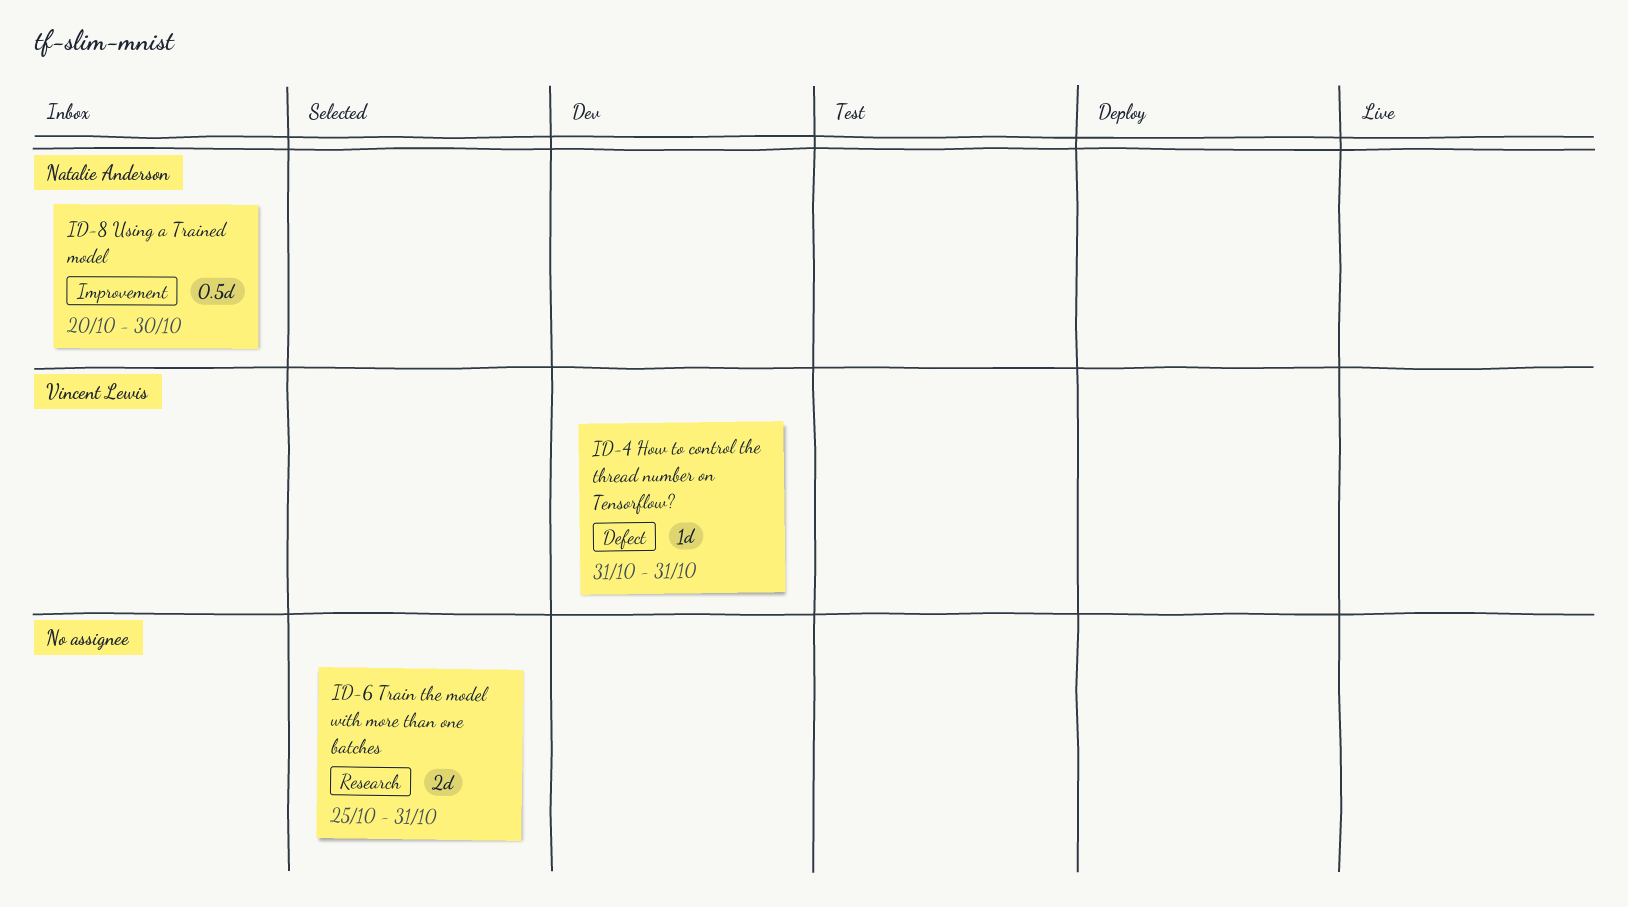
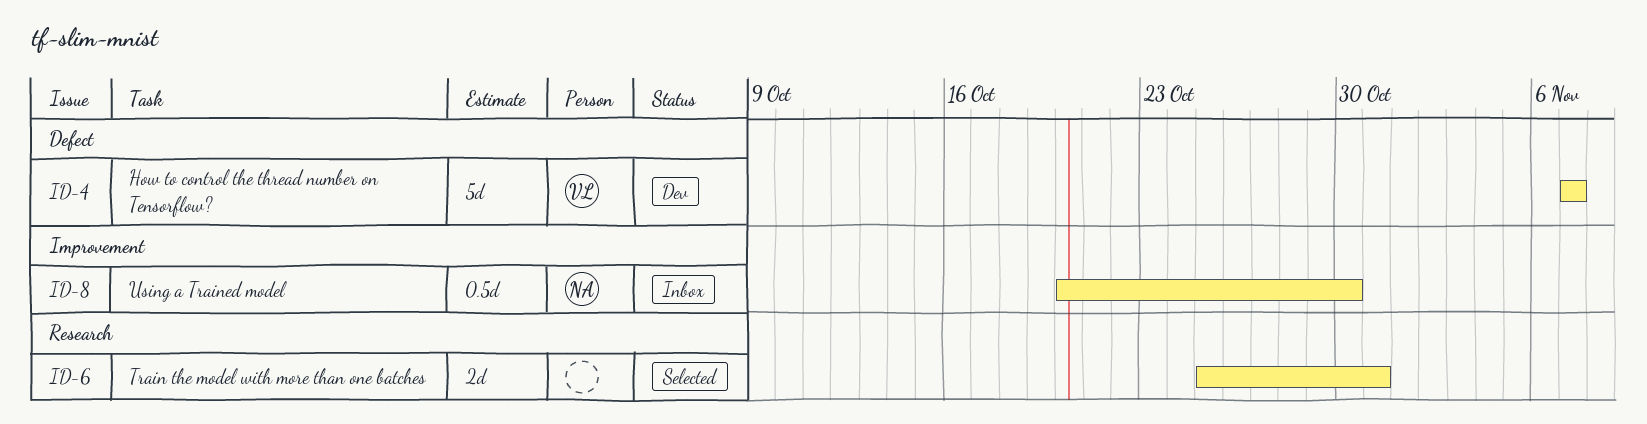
ID-4, estimate: 1d -> 5d
ID-4, start: Oct 31 -> Nov 7
ID-4, due: Oct 31 -> Nov 7

